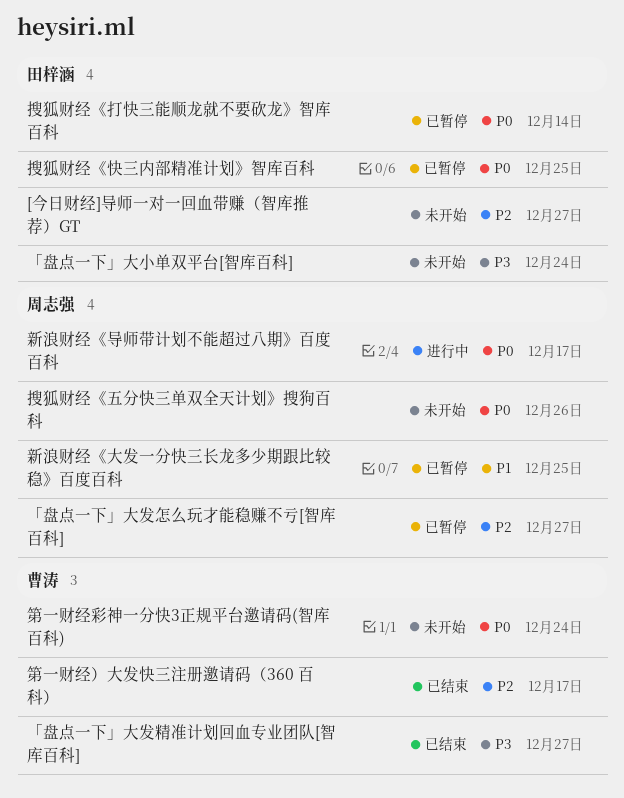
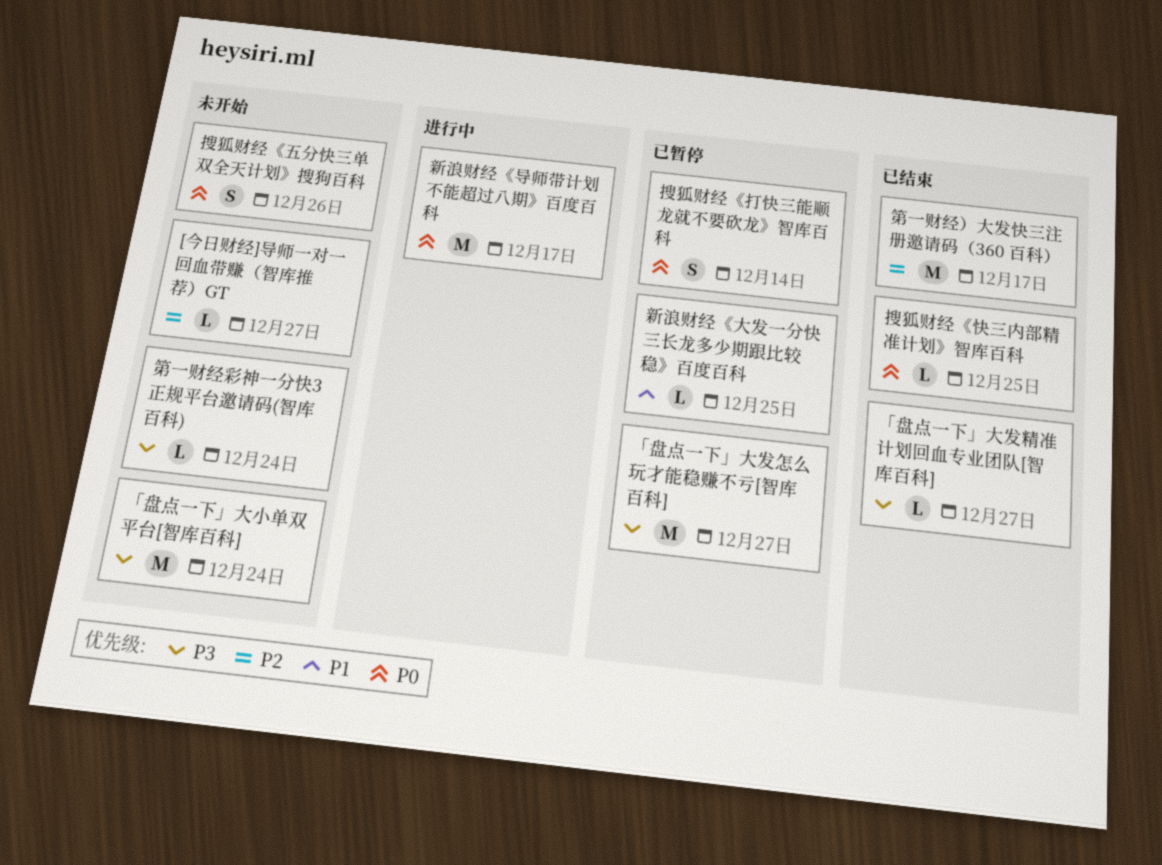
「盘点一下」大发怎么玩才能稳赚不亏[智库百科], priority: P2 -> P3
搜狐财经《快三内部精准计划》智库百科, status: 已暂停 -> 已结束
第一财经彩神一分快3正规平台邀请码(智库百科), priority: P0 -> P3

